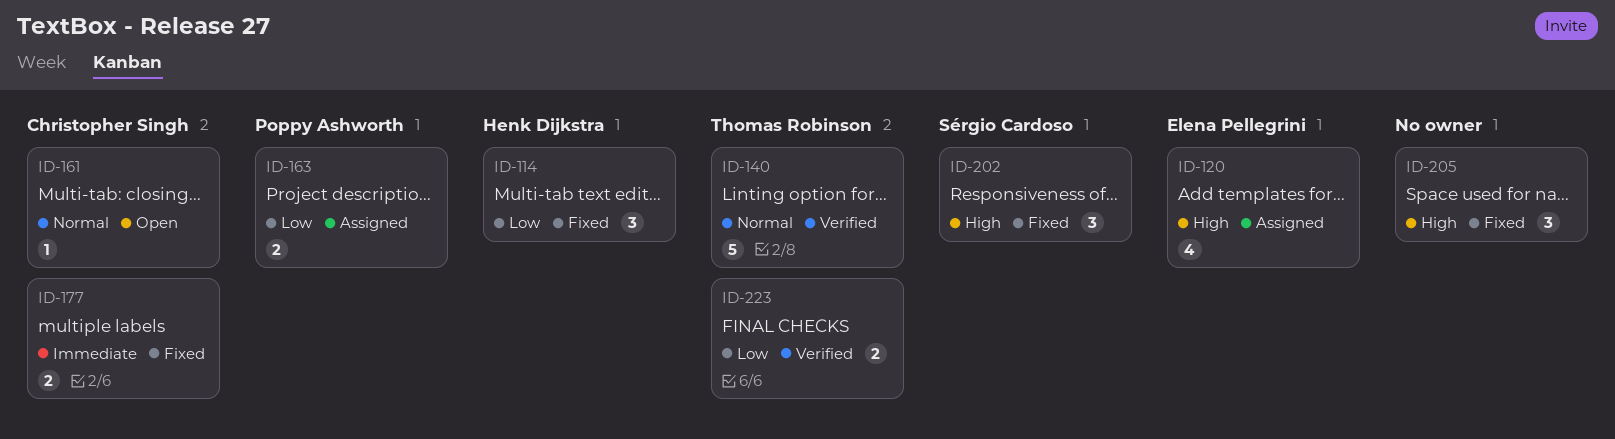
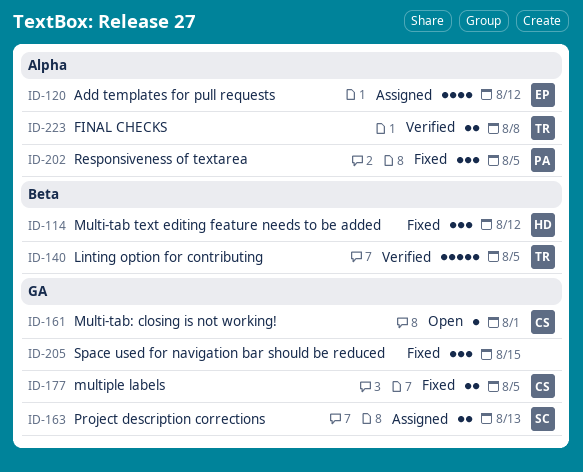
ID-163, owner: Poppy Ashworth -> Sérgio Cardoso
ID-202, owner: Sérgio Cardoso -> Poppy Ashworth

